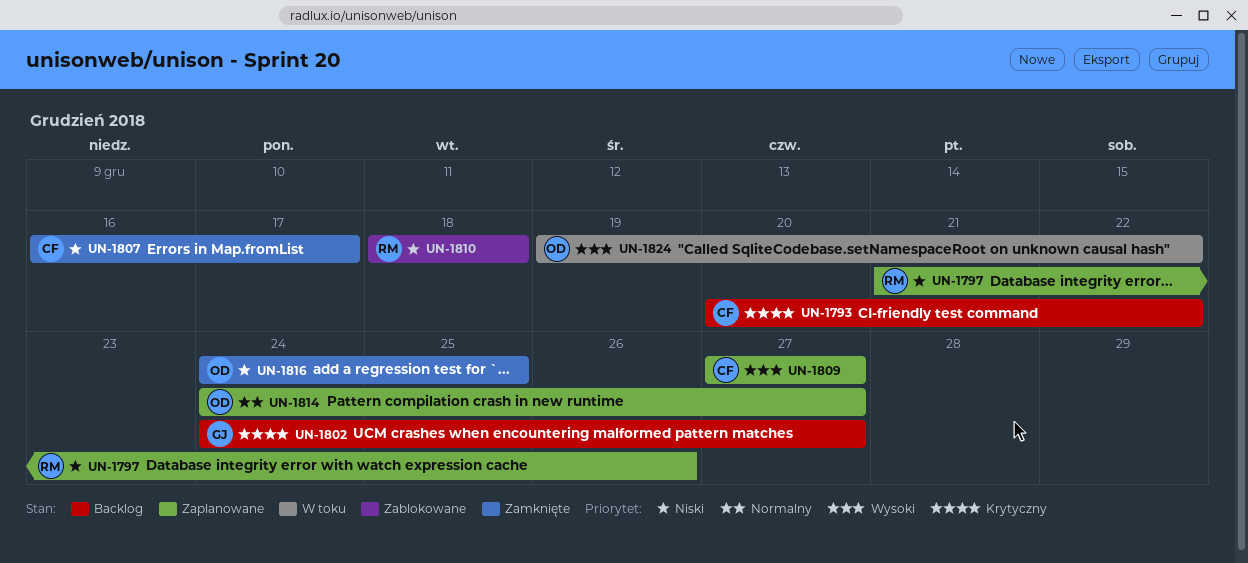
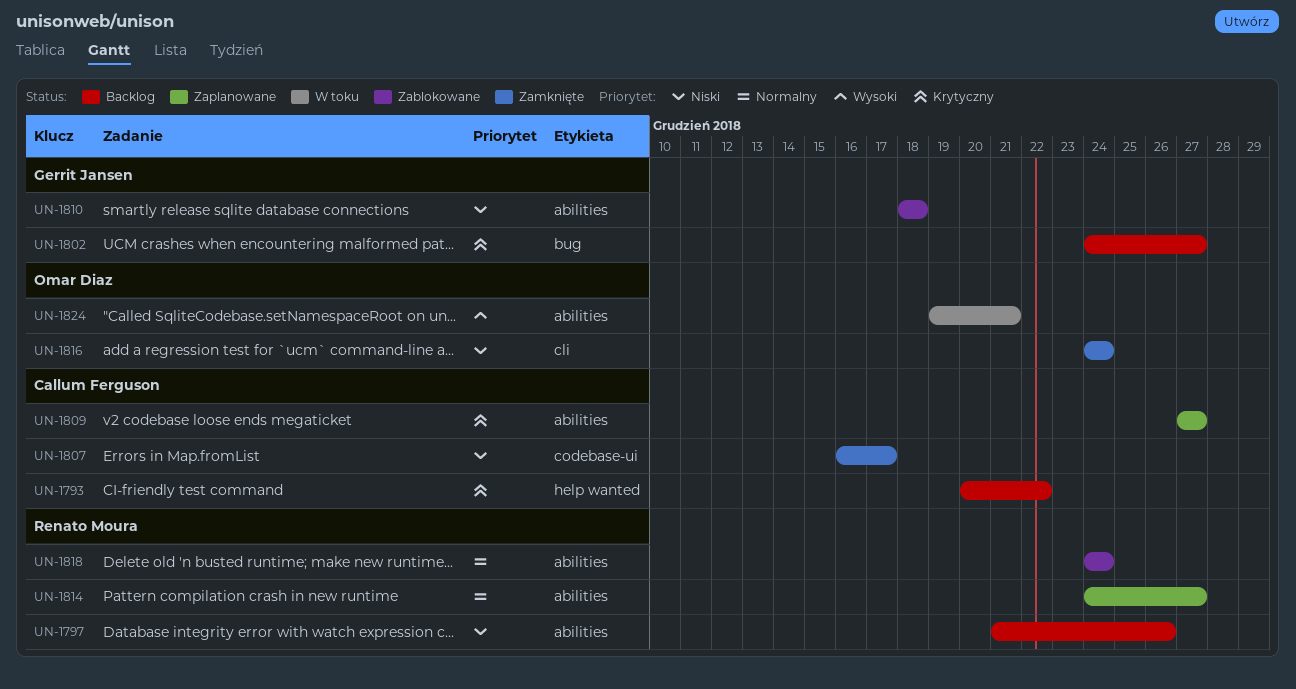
UN-1797, status: Zaplanowane -> Backlog
UN-1809, priority: Wysoki -> Krytyczny
UN-1810, owner: Renato Moura -> Gerrit Jansen
UN-1814, owner: Omar Diaz -> Renato Moura
UN-1816, due: Dec 25 -> Dec 24
UN-1818: none -> present
UN-1824, due: Dec 22 -> Dec 21

